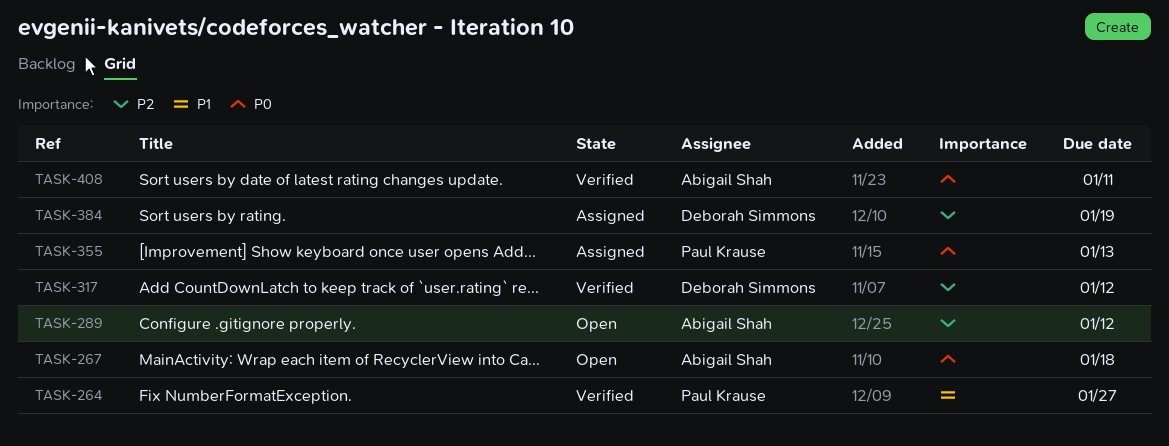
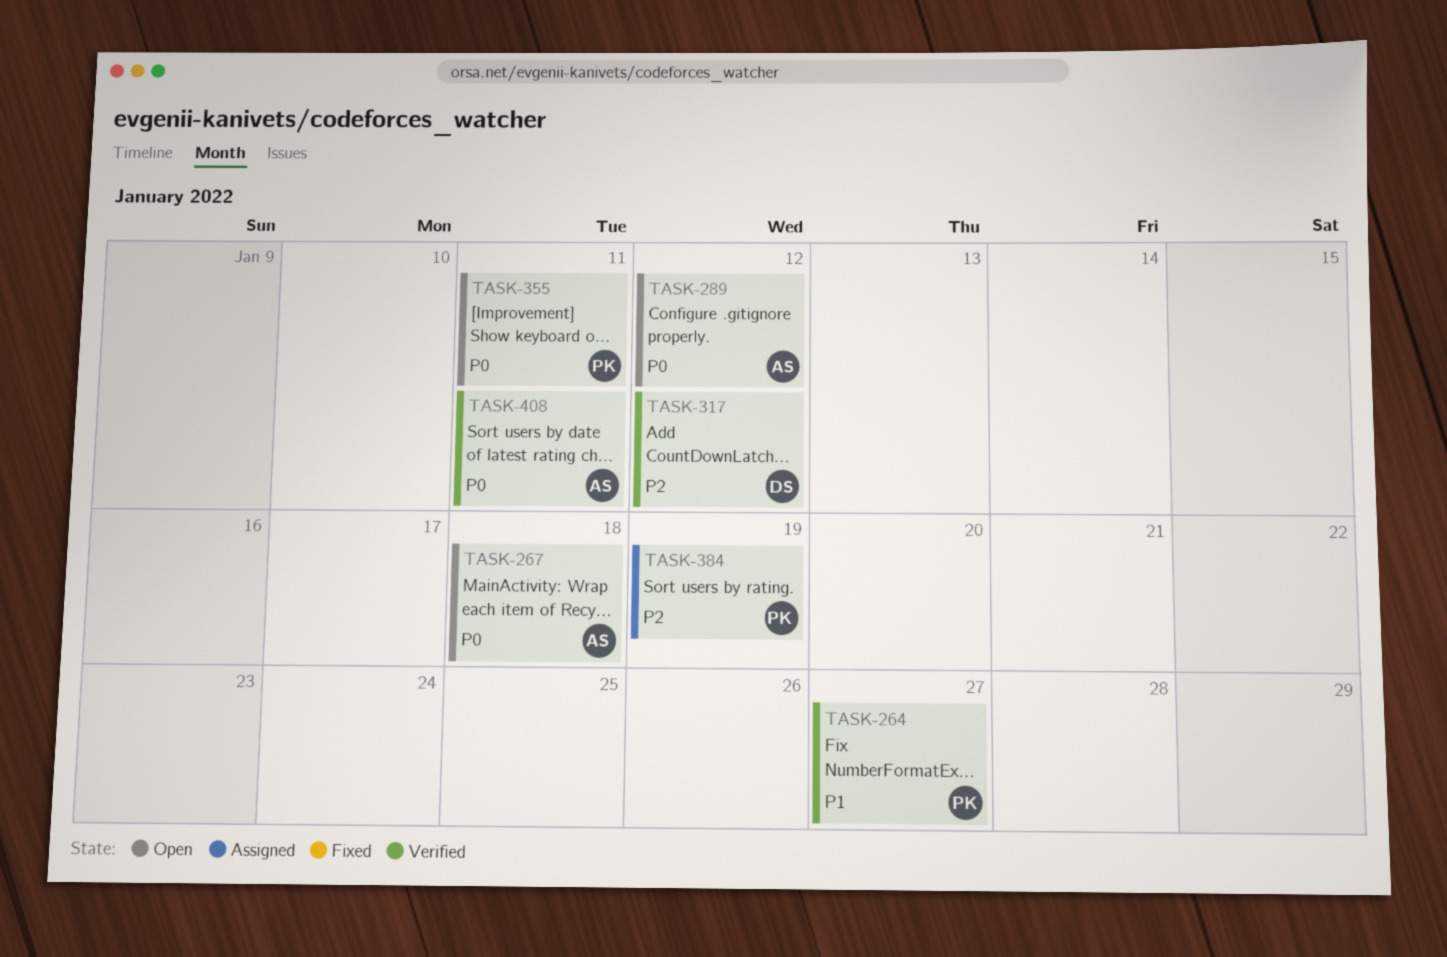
TASK-289, priority: P2 -> P0
TASK-355, status: Assigned -> Open
TASK-355, due: Jan 13 -> Jan 11
TASK-384, owner: Deborah Simmons -> Paul Krause

